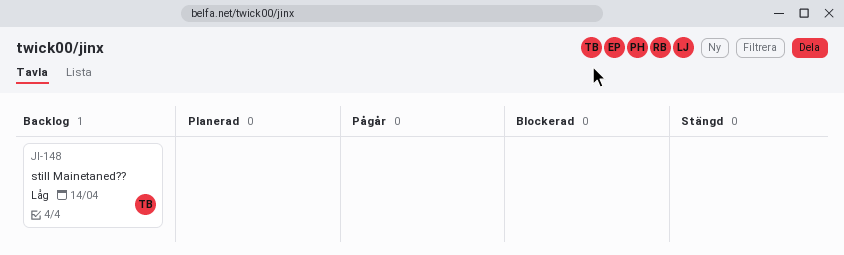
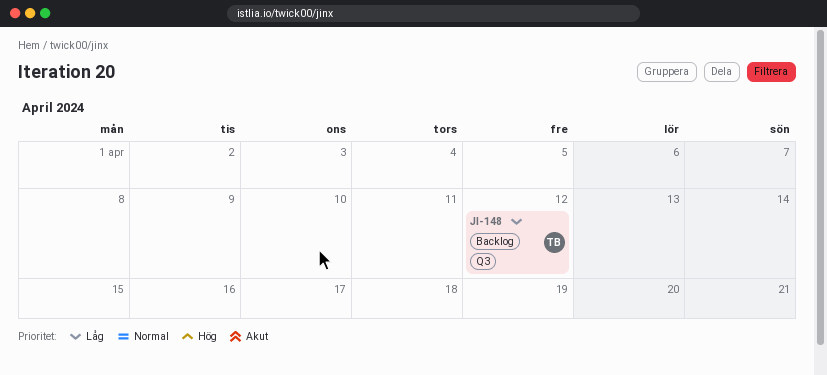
JI-148, due: Apr 14 -> Apr 12

